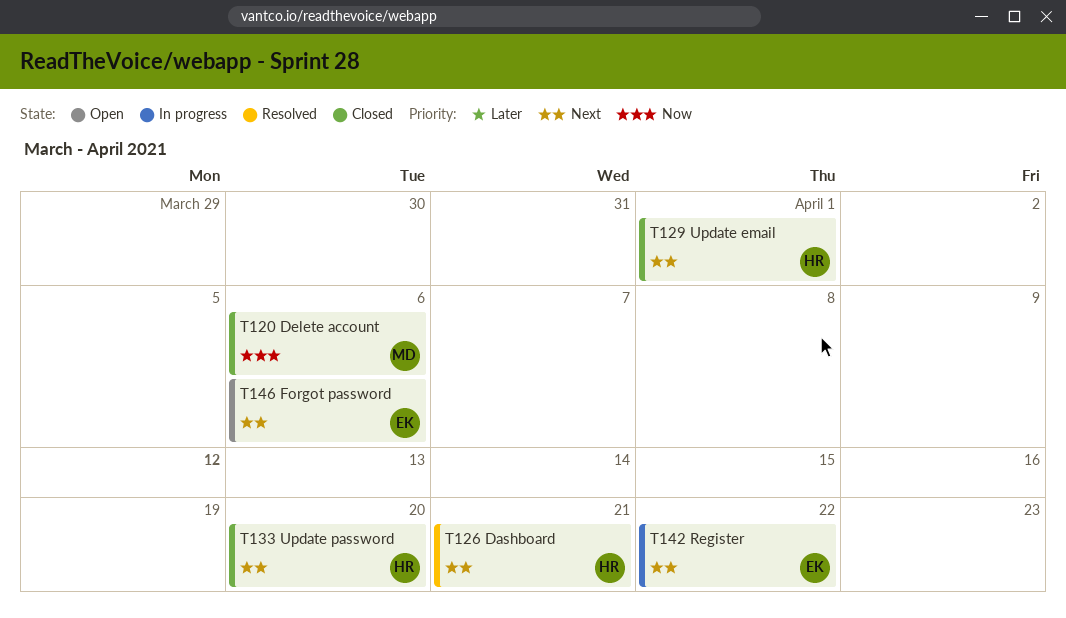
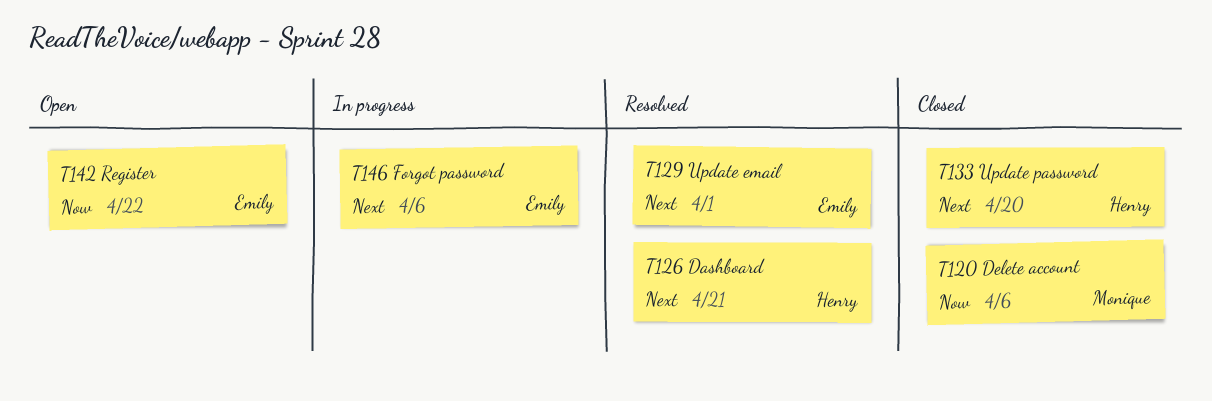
T129, status: Closed -> Resolved
T129, owner: Henry -> Emily
T142, status: In progress -> Open
T142, priority: Next -> Now
T146, status: Open -> In progress

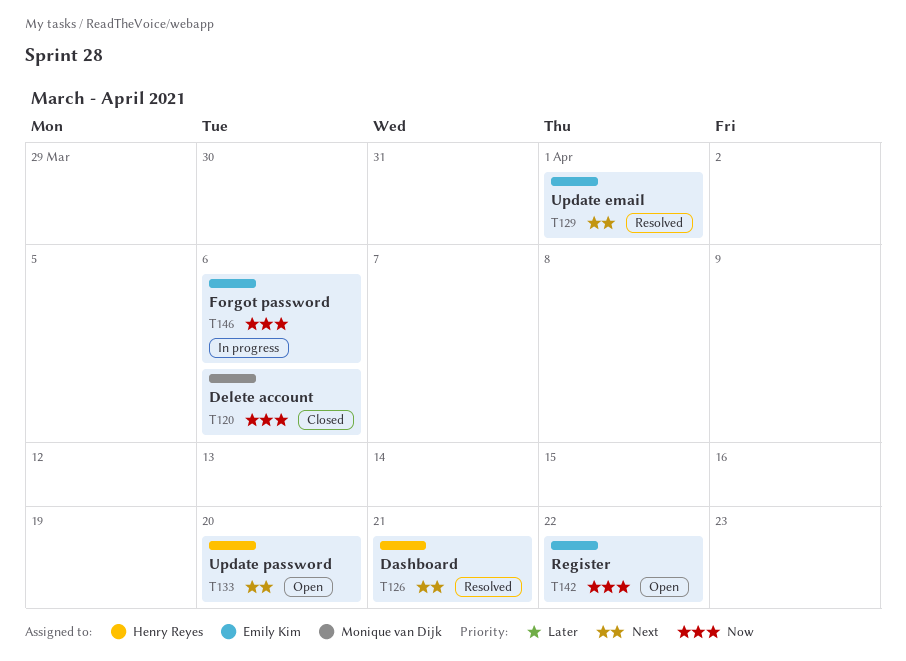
T133, status: Closed -> Open
T146, priority: Next -> Now

